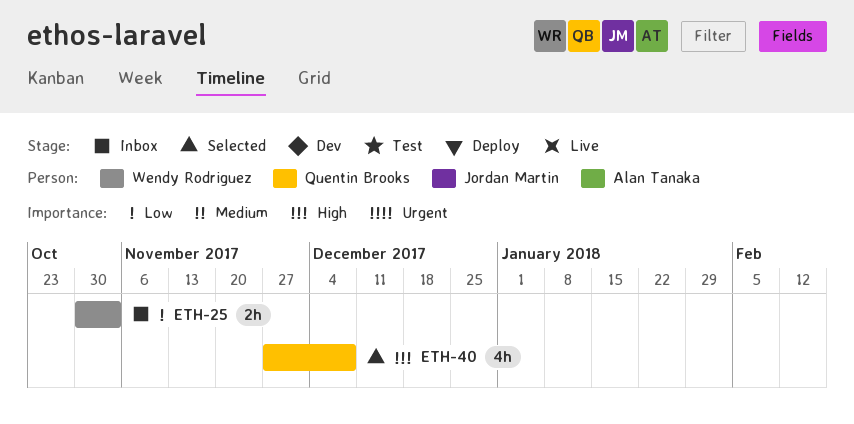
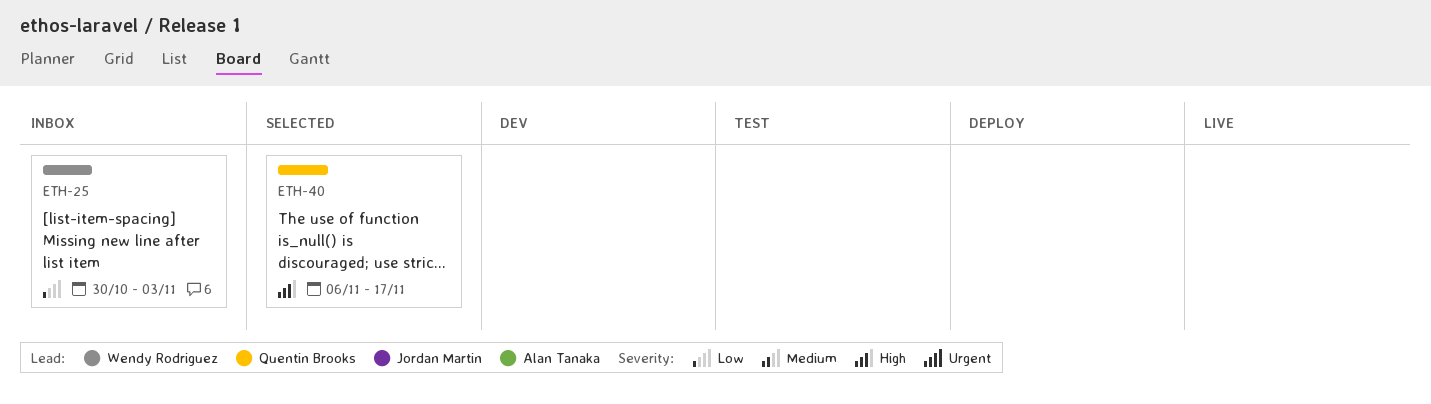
ETH-40, start: Nov 27 -> Nov 6
ETH-40, due: Dec 8 -> Nov 17

